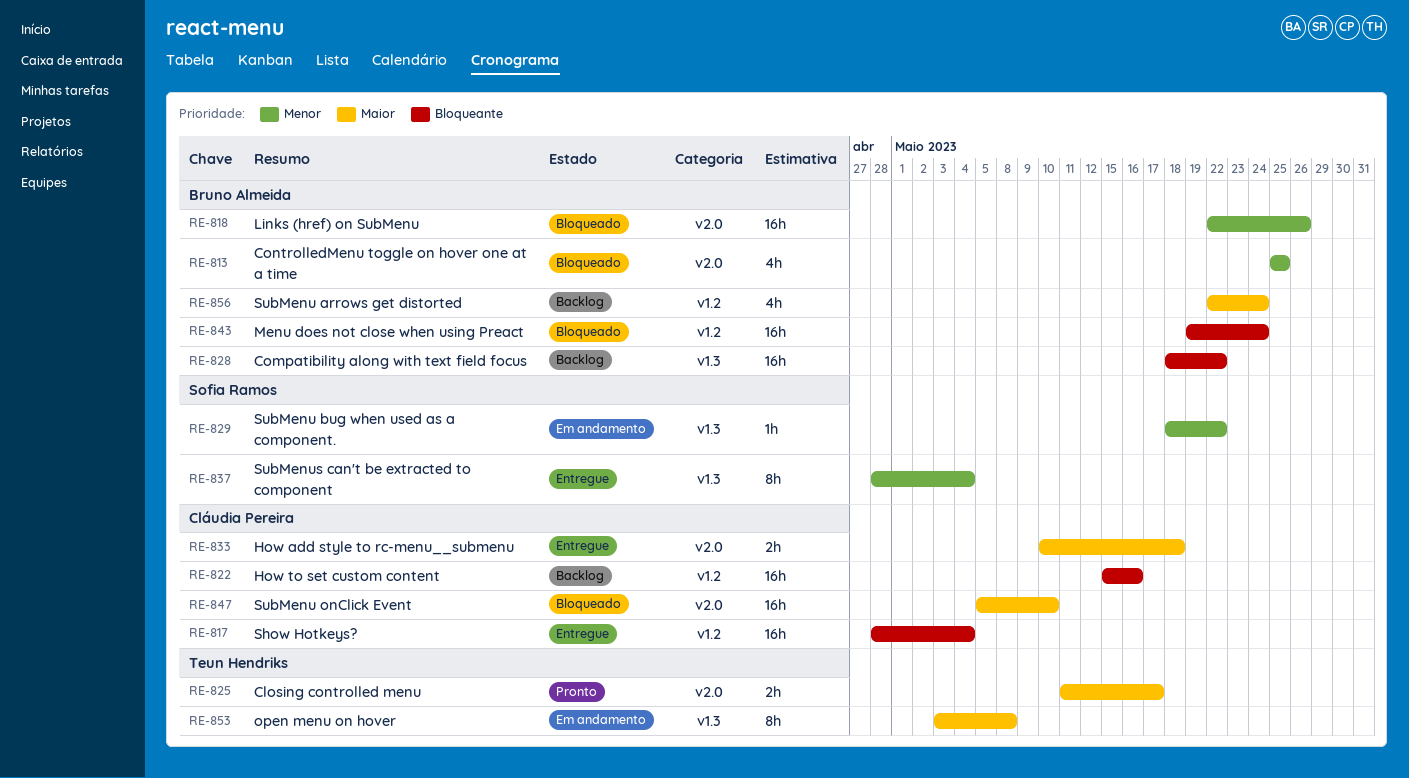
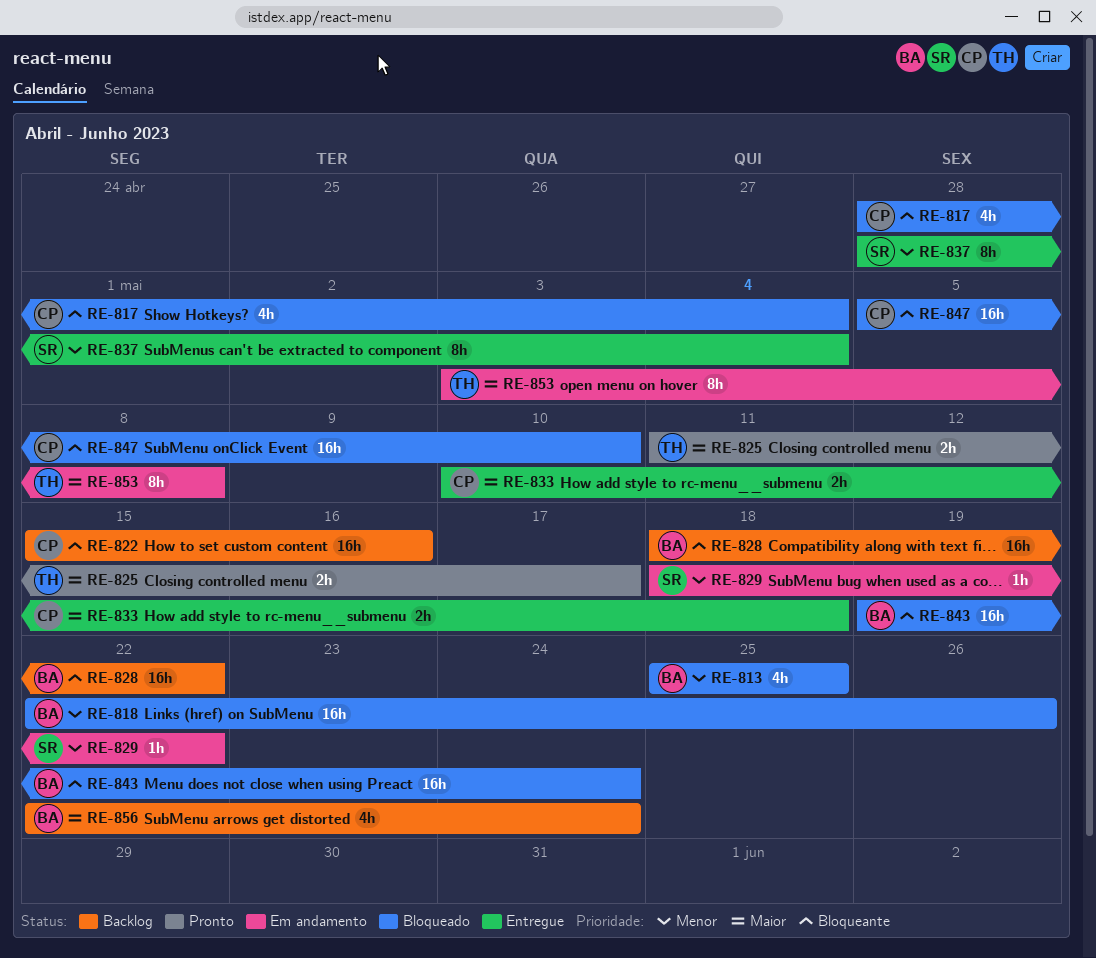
RE-817, status: Entregue -> Bloqueado
RE-817, estimate: 16h -> 4h
RE-847, priority: Maior -> Bloqueante

